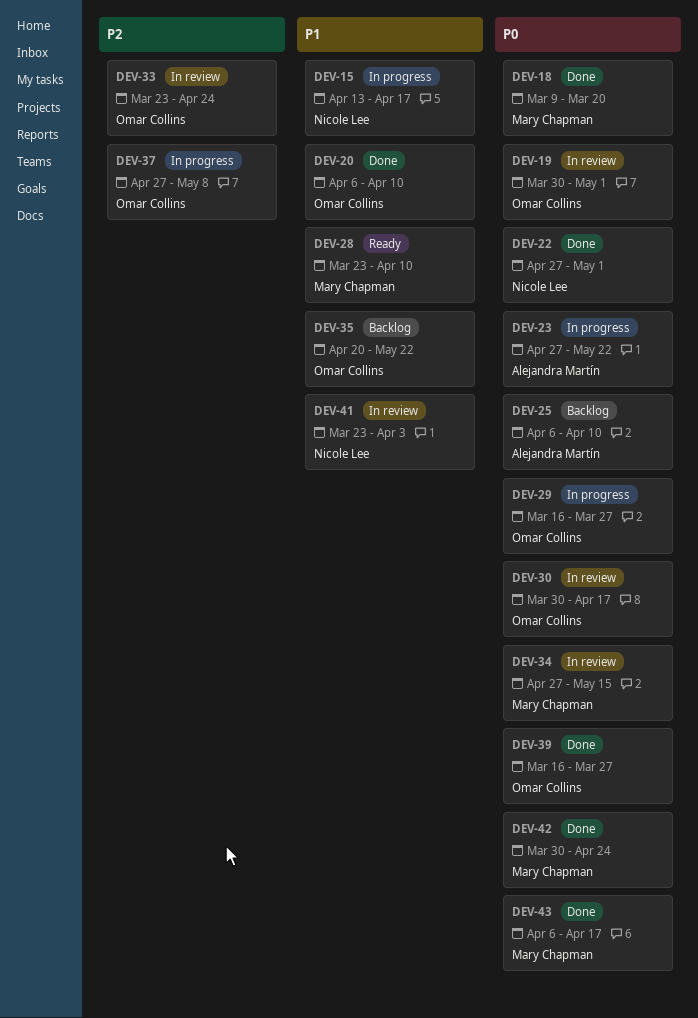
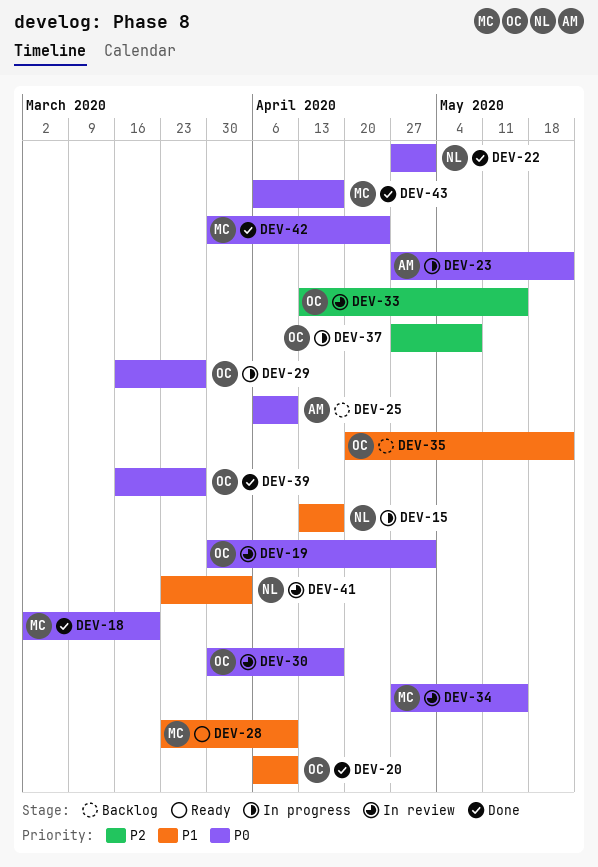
DEV-18, start: Mar 9 -> Mar 2
DEV-33, start: Mar 23 -> Apr 13
DEV-33, due: Apr 24 -> May 15

